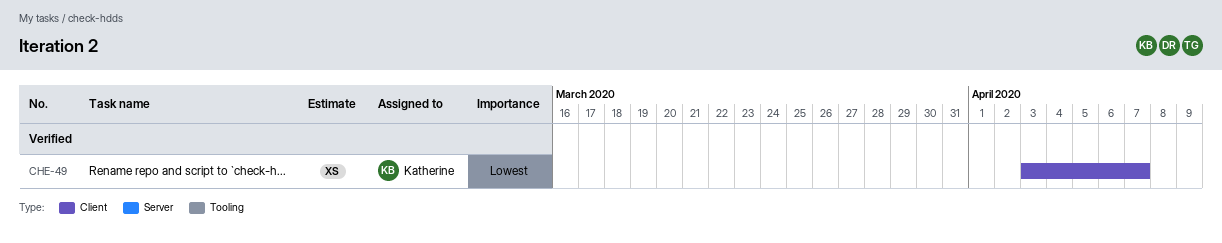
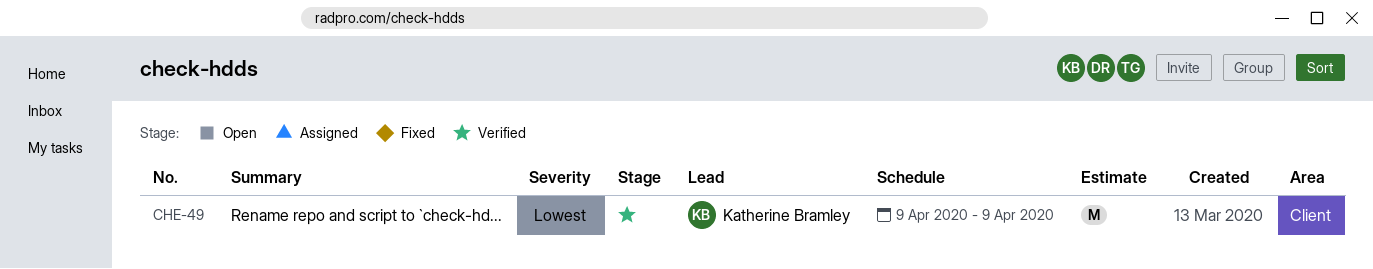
CHE-49, estimate: XS -> M
CHE-49, start: Apr 3 -> Apr 9
CHE-49, due: Apr 7 -> Apr 9

